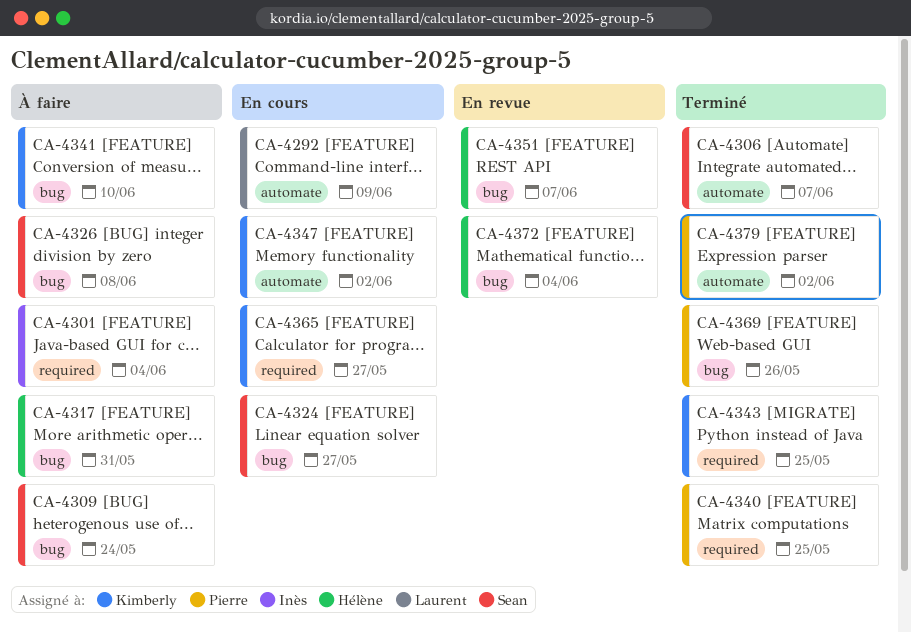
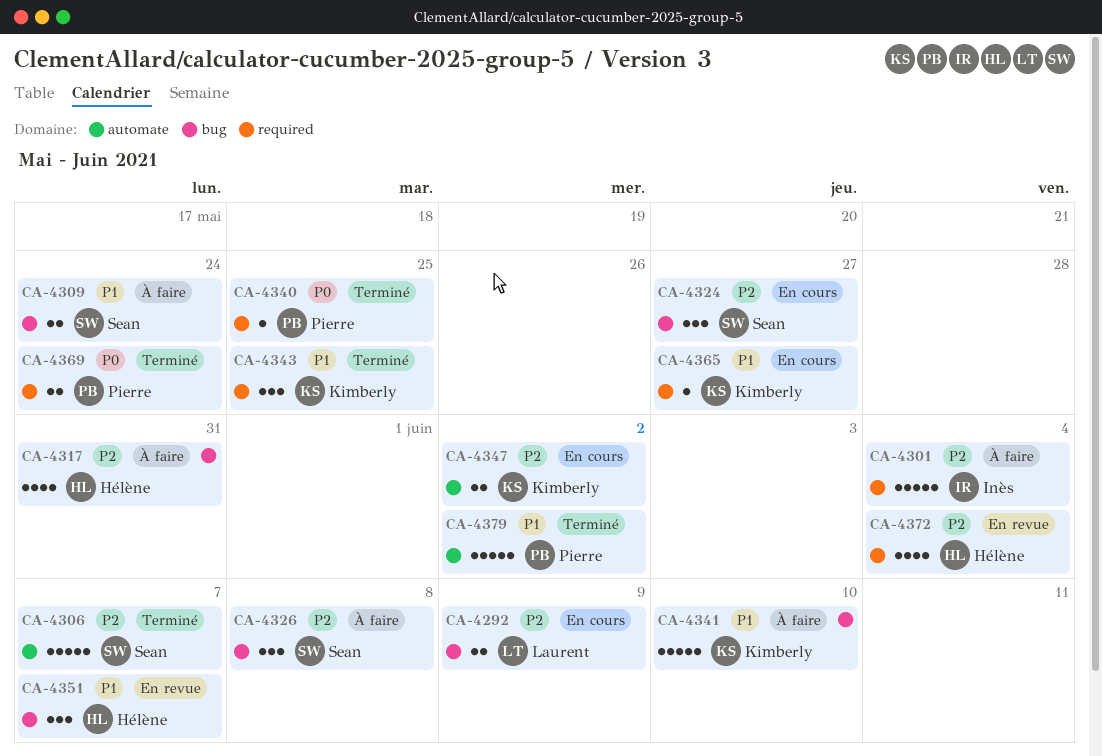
CA-4292, label: automate -> bug
CA-4369, label: bug -> required
CA-4369, due: May 26 -> May 24
CA-4372, label: bug -> required

